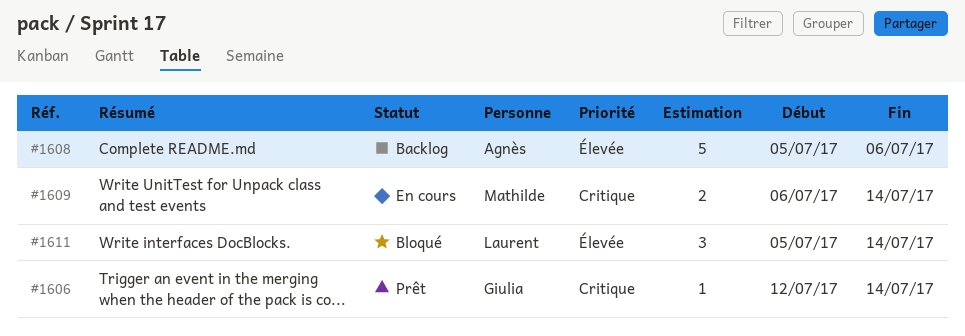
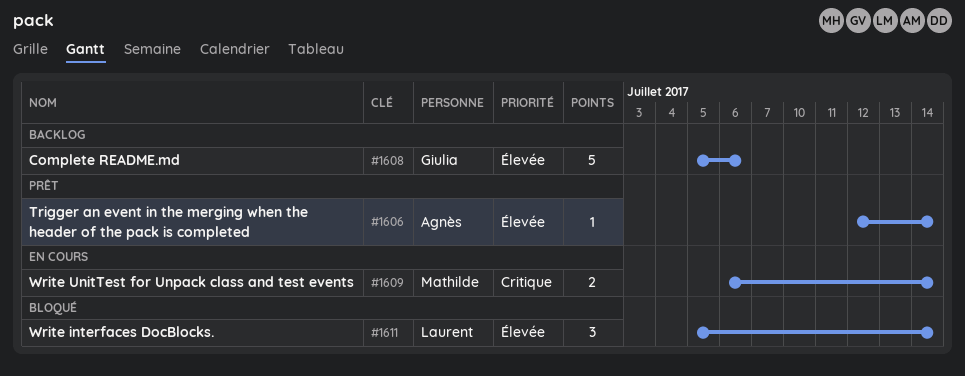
#1606, owner: Giulia -> Agnès
#1606, priority: Critique -> Élevée
#1608, owner: Agnès -> Giulia

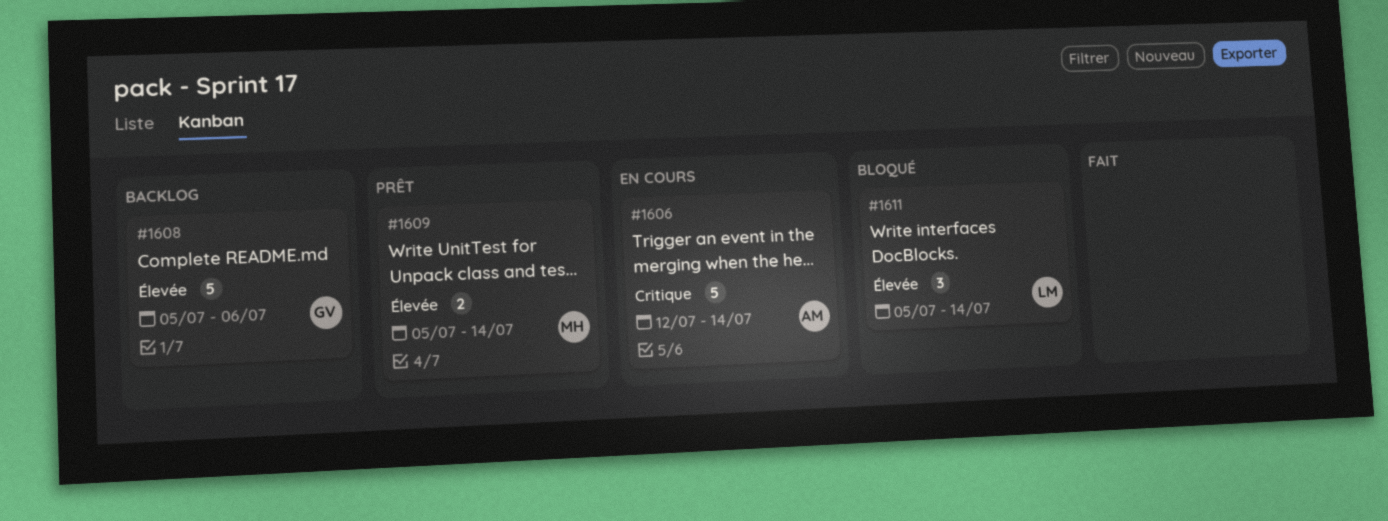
#1606, status: Prêt -> En cours
#1606, priority: Élevée -> Critique
#1606, estimate: 1 -> 5
#1609, status: En cours -> Prêt
#1609, priority: Critique -> Élevée
#1609, start: Jul 6 -> Jul 5

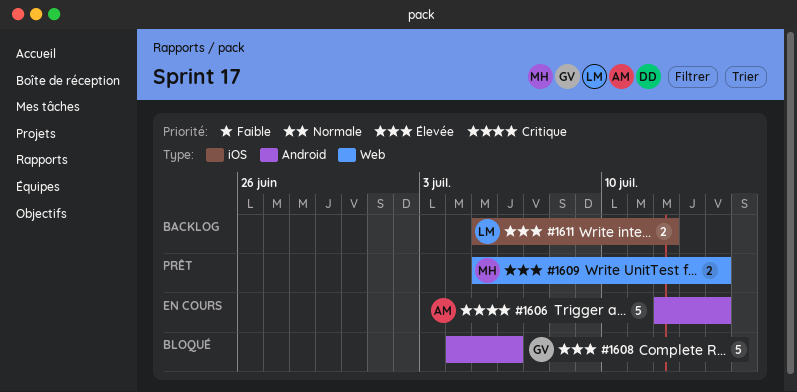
#1608, status: Backlog -> Bloqué
#1608, start: Jul 5 -> Jul 4
#1611, status: Bloqué -> Backlog
#1611, estimate: 3 -> 2
#1611, due: Jul 14 -> Jul 12

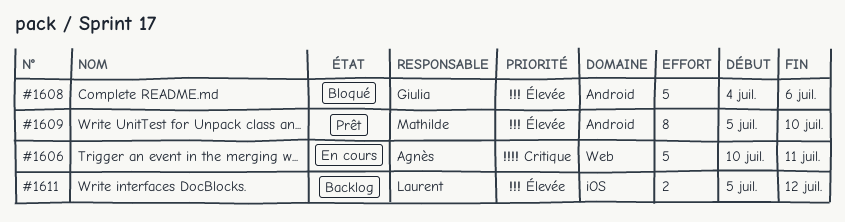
#1606, label: Android -> Web
#1606, start: Jul 12 -> Jul 10
#1606, due: Jul 14 -> Jul 11
#1609, label: Web -> Android
#1609, estimate: 2 -> 8
#1609, due: Jul 14 -> Jul 10

